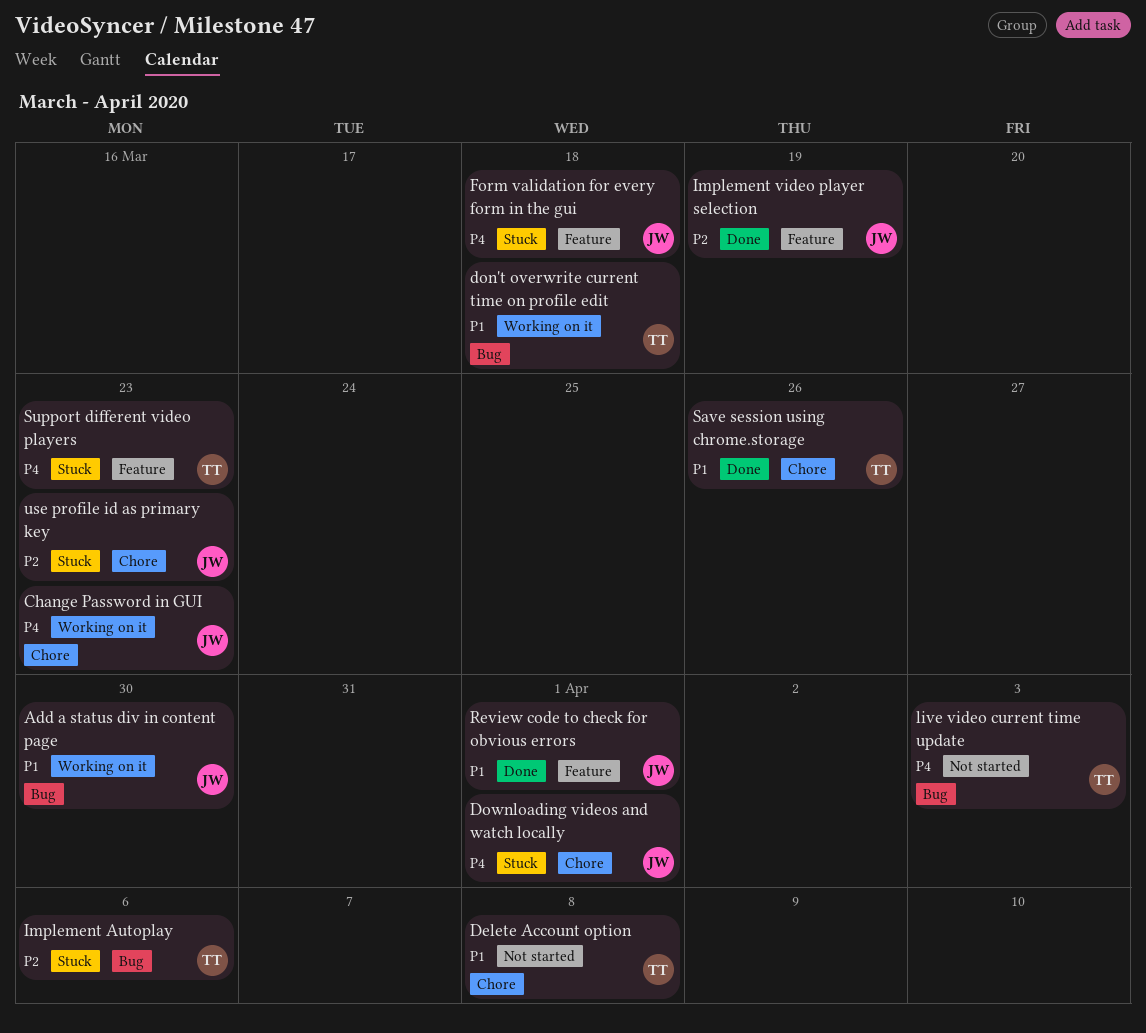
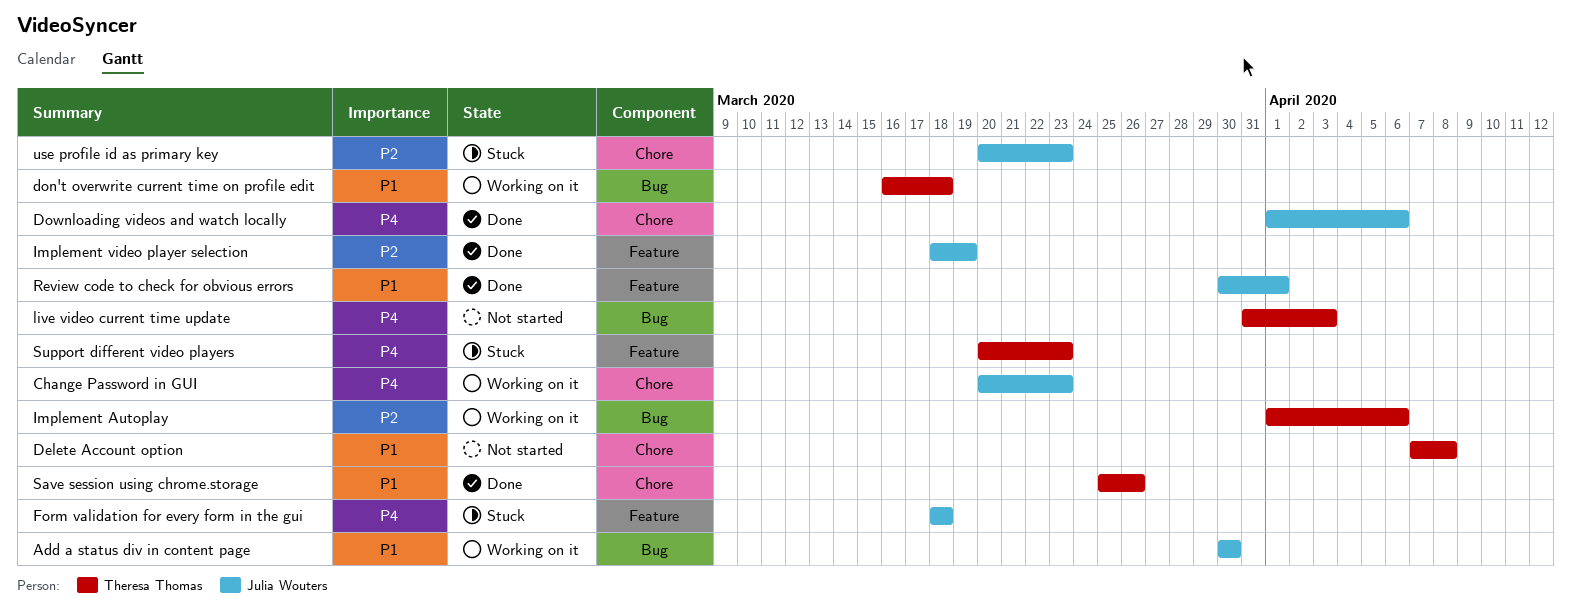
Downloading videos and watch locally, status: Stuck -> Done
Downloading videos and watch locally, due: Apr 1 -> Apr 6
Implement Autoplay, status: Stuck -> Working on it

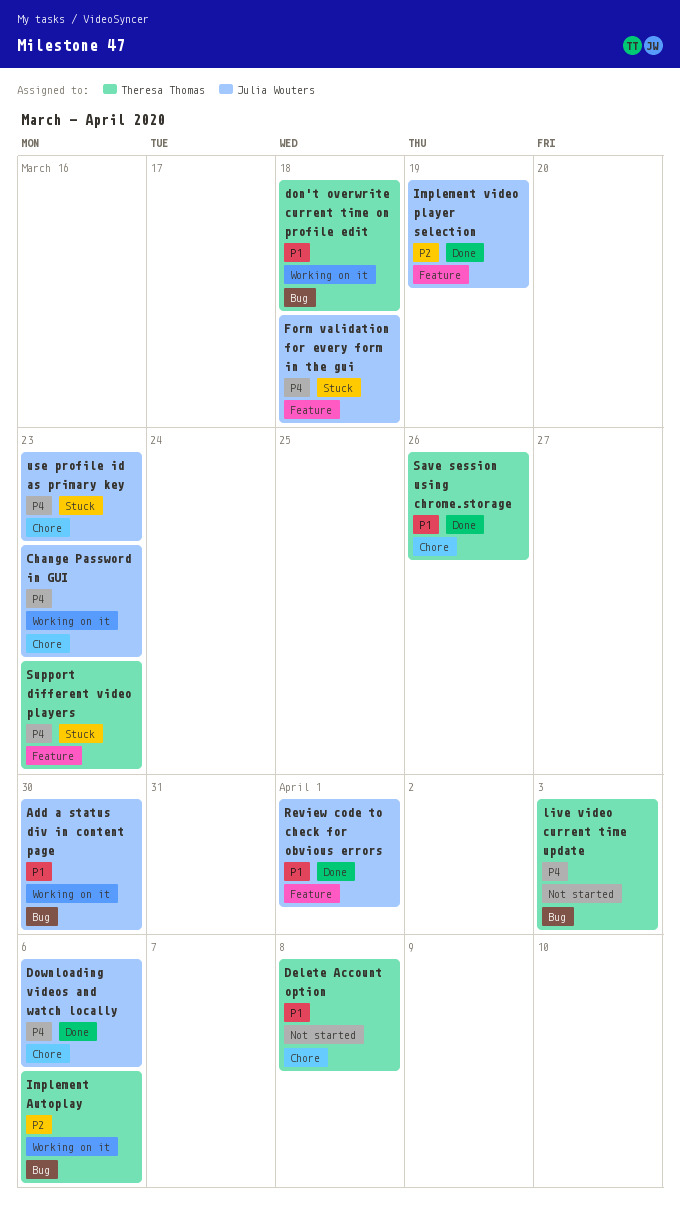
use profile id as primary key, priority: P2 -> P4

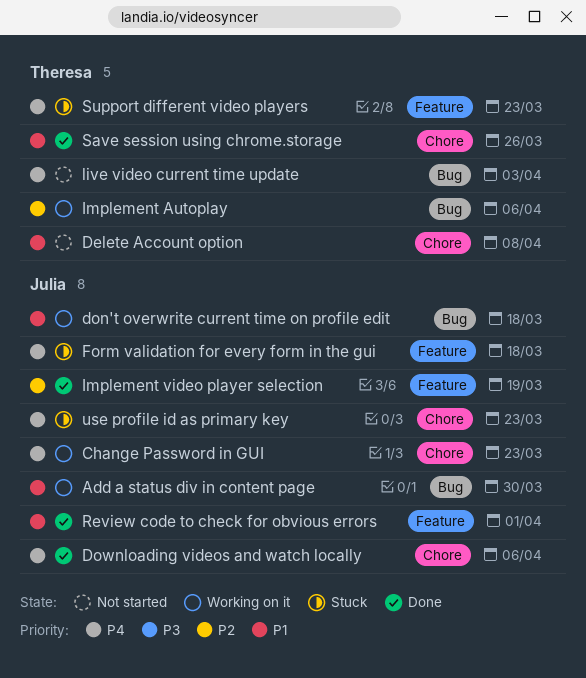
don't overwrite current time on profile edit, owner: Theresa Thomas -> Julia Wouters

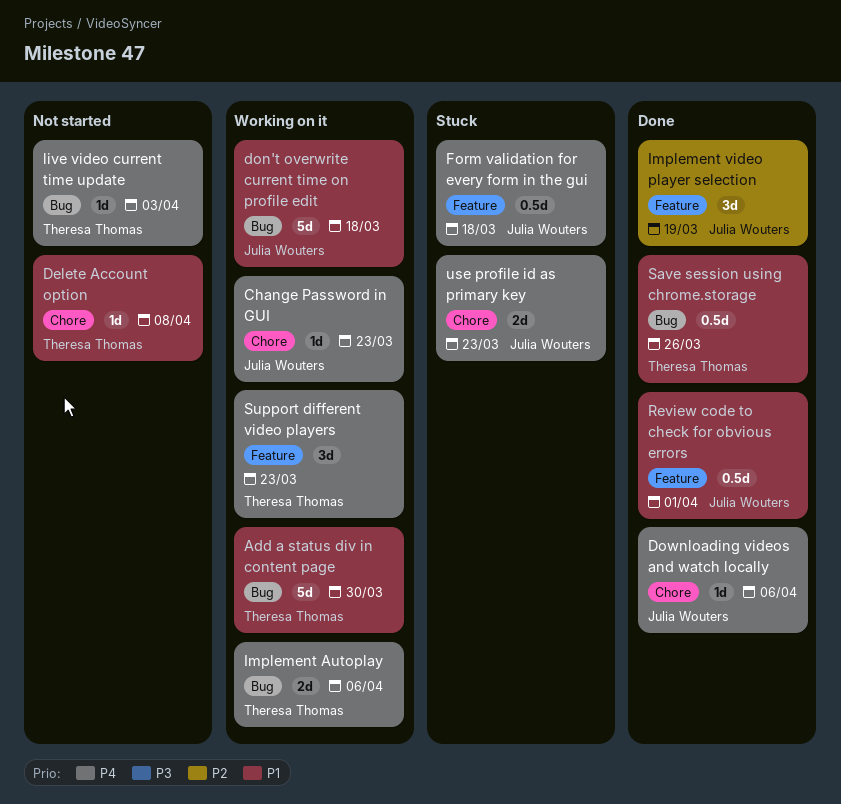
Add a status div in content page, owner: Julia Wouters -> Theresa Thomas
Implement Autoplay, priority: P2 -> P4
Save session using chrome.storage, label: Chore -> Bug
Support different video players, status: Stuck -> Working on it

